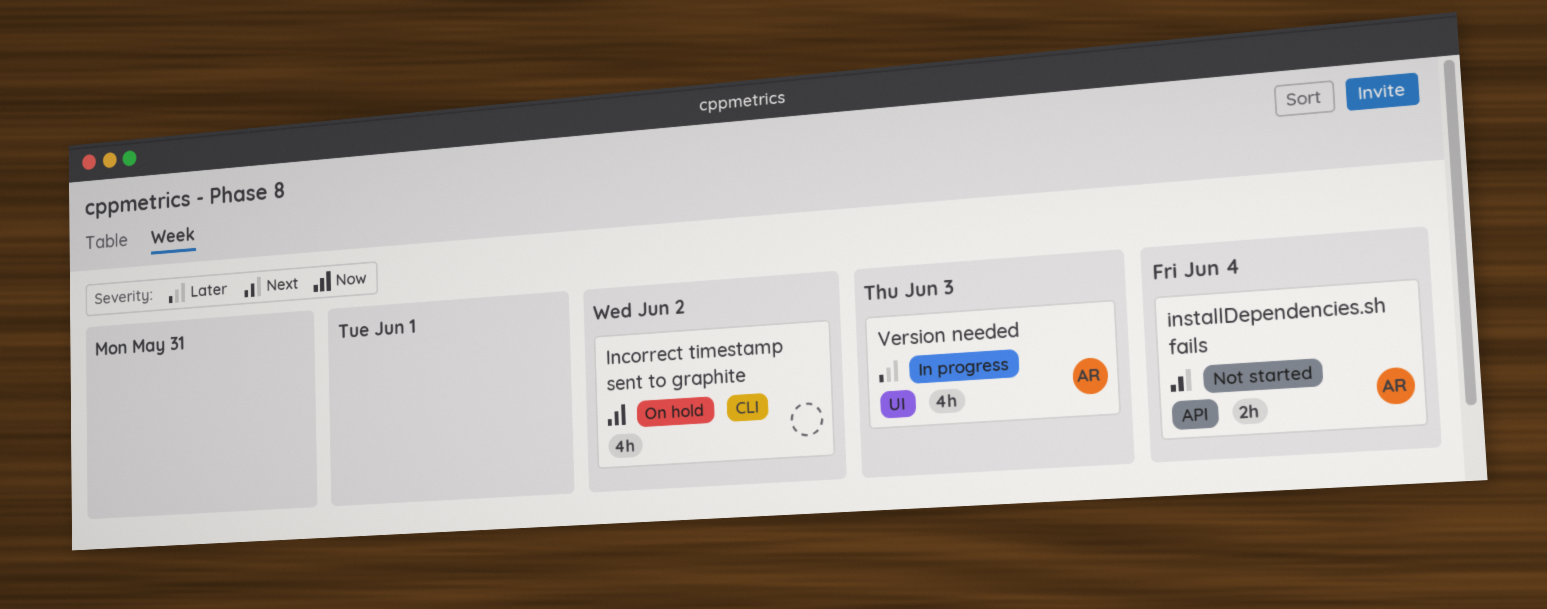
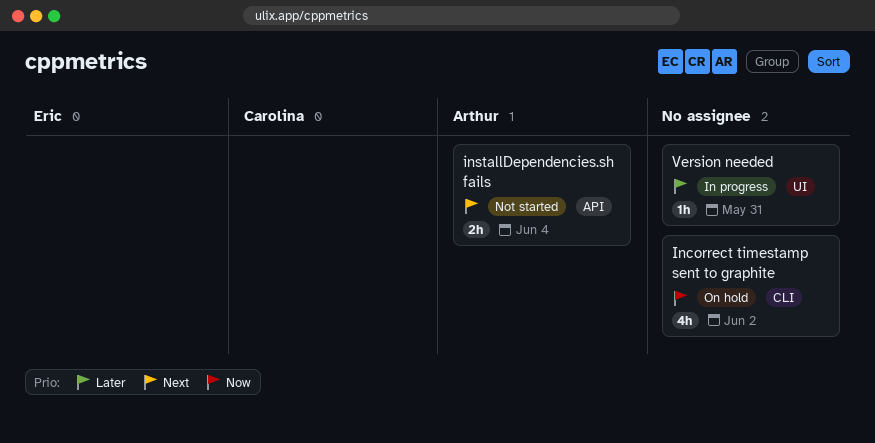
Version needed, owner: Arthur -> none
Version needed, estimate: 4h -> 1h
Version needed, due: Jun 3 -> May 31

